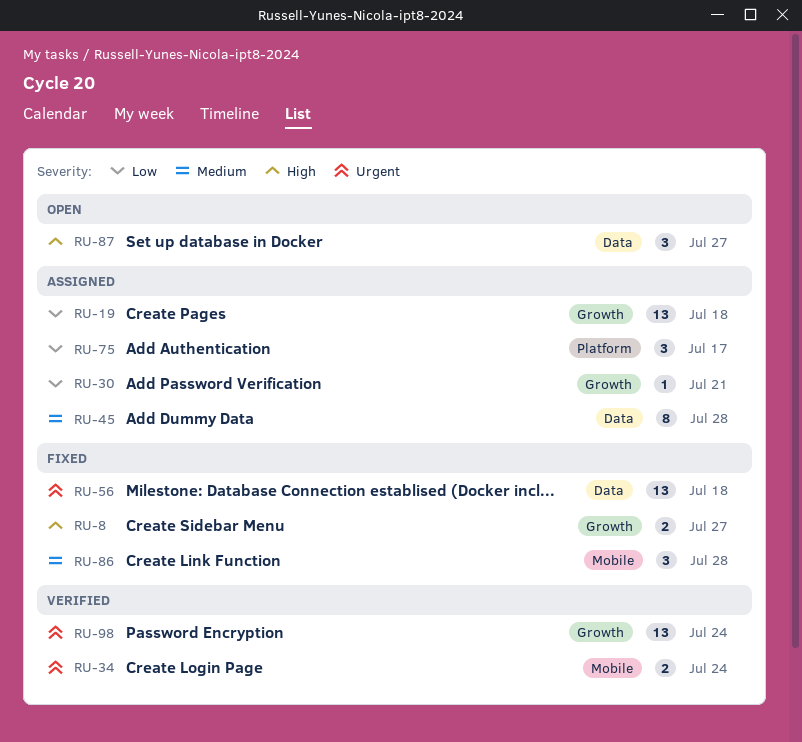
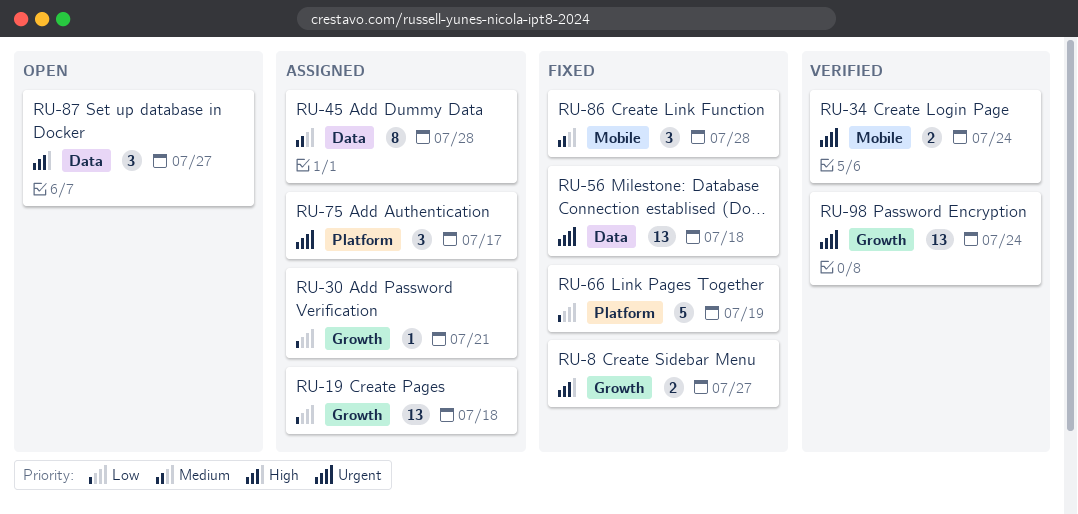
RU-66: none -> present
RU-75, priority: Low -> Urgent

